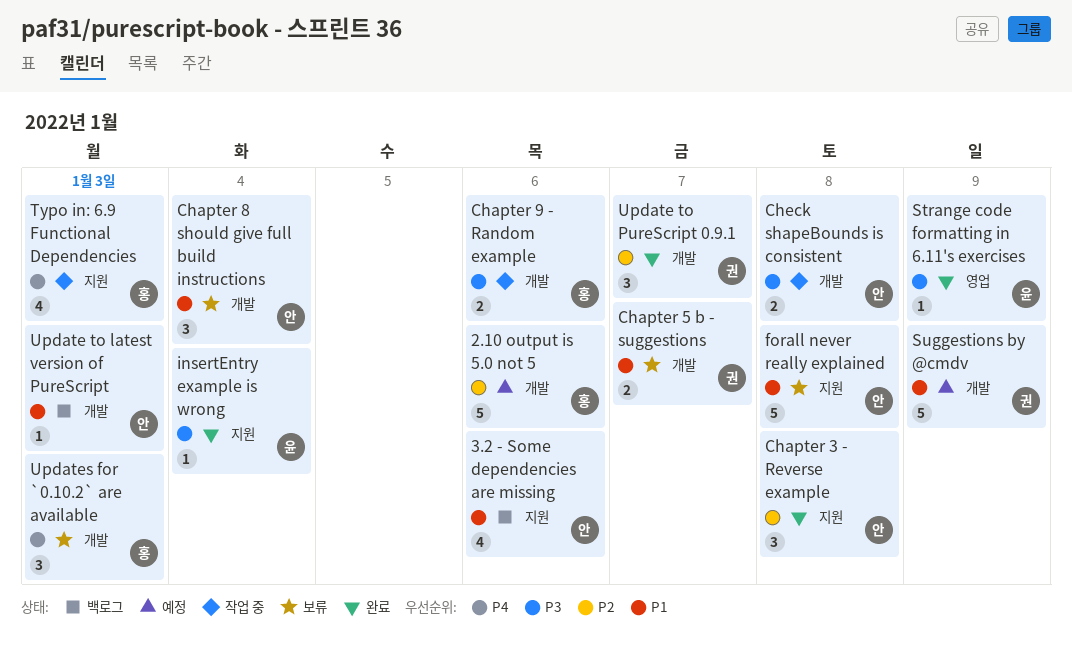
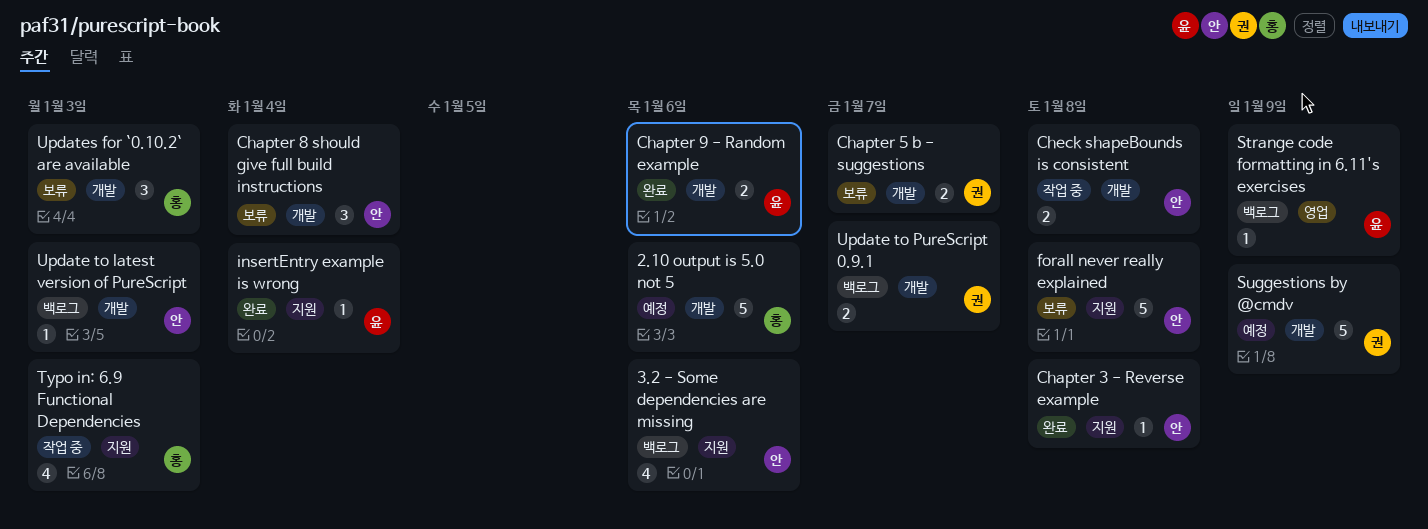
Chapter 3 - Reverse example, estimate: 3 -> 1
Chapter 9 - Random example, status: 작업 중 -> 완료
Chapter 9 - Random example, owner: 홍 -> 윤
Strange code formatting in 6.11's exercises, status: 완료 -> 백로그
Update to PureScript 0.9.1, status: 완료 -> 백로그
Update to PureScript 0.9.1, estimate: 3 -> 2

